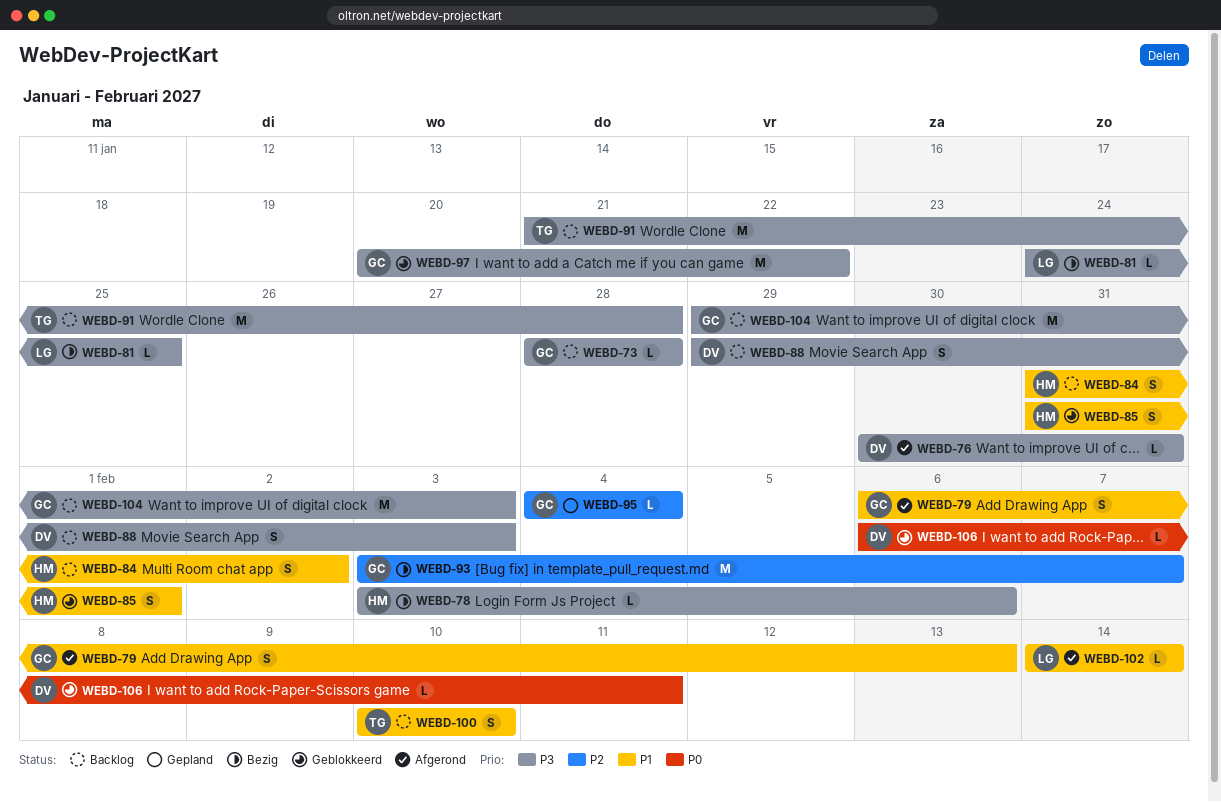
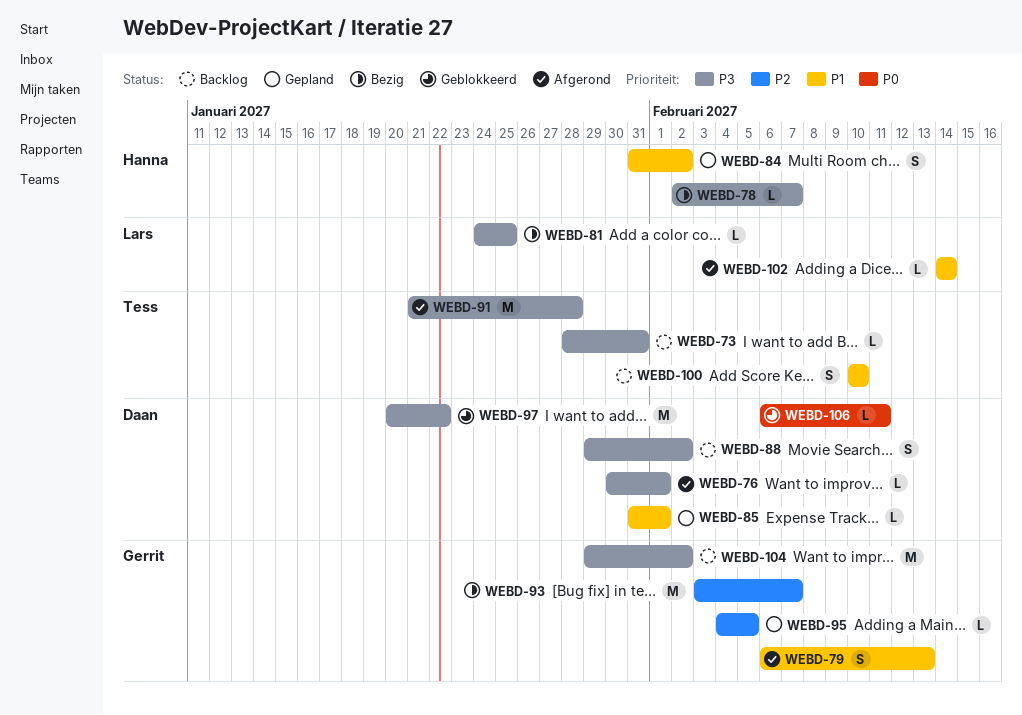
WEBD-73, owner: Gerrit -> Tess
WEBD-73, due: Jan 28 -> Jan 31
WEBD-76, due: Jan 31 -> Feb 1
WEBD-78, start: Feb 3 -> Feb 2
WEBD-78, due: Feb 6 -> Feb 7
WEBD-84, status: Backlog -> Gepland
WEBD-85, status: Geblokkeerd -> Gepland
WEBD-85, owner: Hanna -> Daan
WEBD-85, estimate: S -> L
WEBD-88, due: Feb 3 -> Feb 2
WEBD-91, status: Backlog -> Afgerond
WEBD-95, due: Feb 4 -> Feb 5
WEBD-97, owner: Gerrit -> Daan
WEBD-104, due: Feb 3 -> Feb 2

